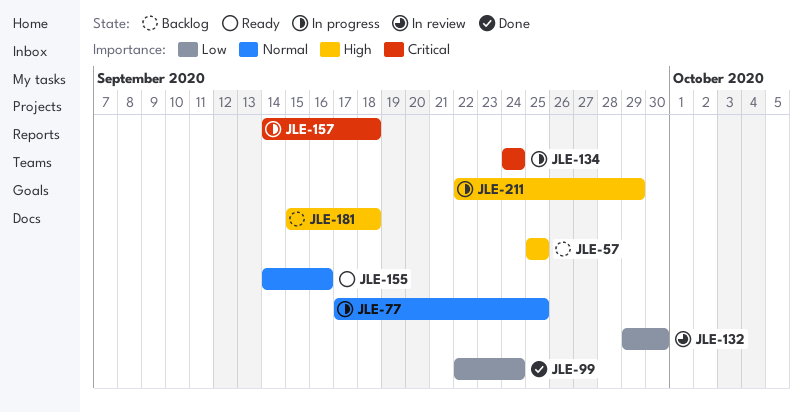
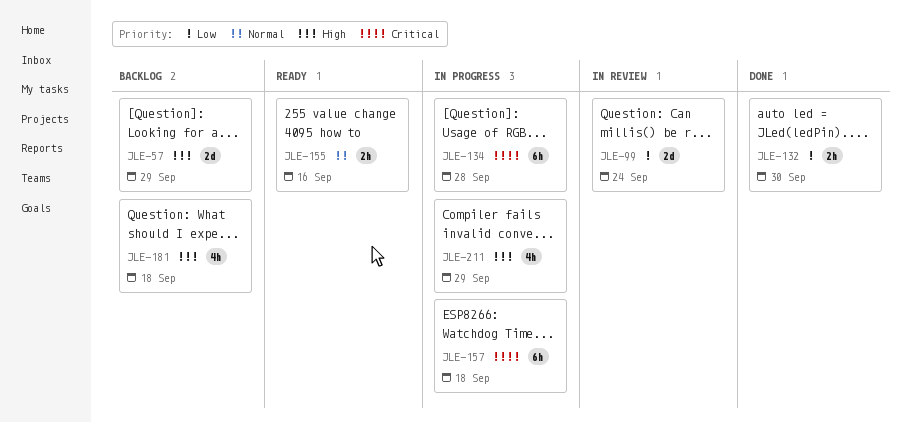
JLE-57, due: Sep 25 -> Sep 29
JLE-77: present -> none
JLE-99, status: Done -> In review
JLE-132, status: In review -> Done
JLE-134, due: Sep 24 -> Sep 28

